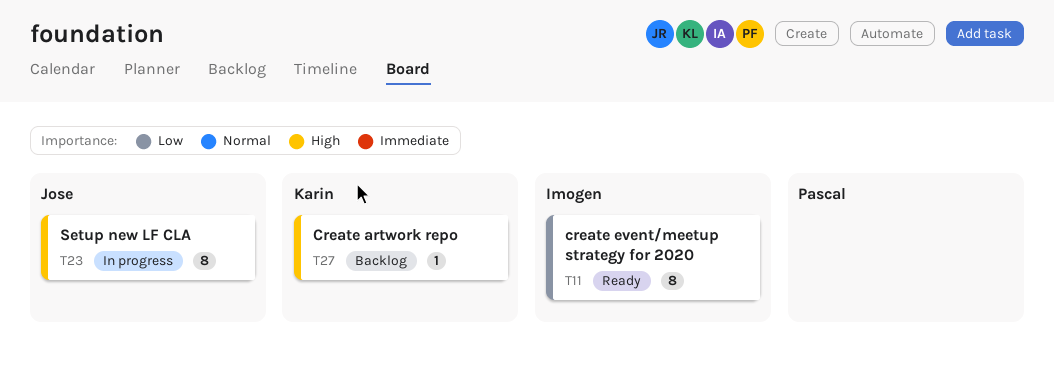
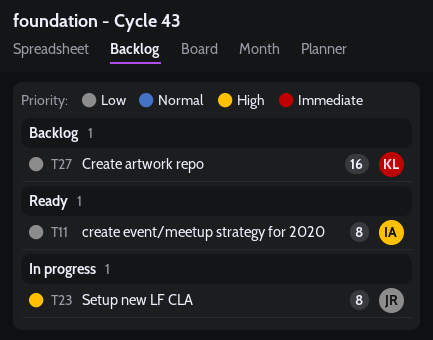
T27, priority: High -> Low
T27, estimate: 1 -> 16

